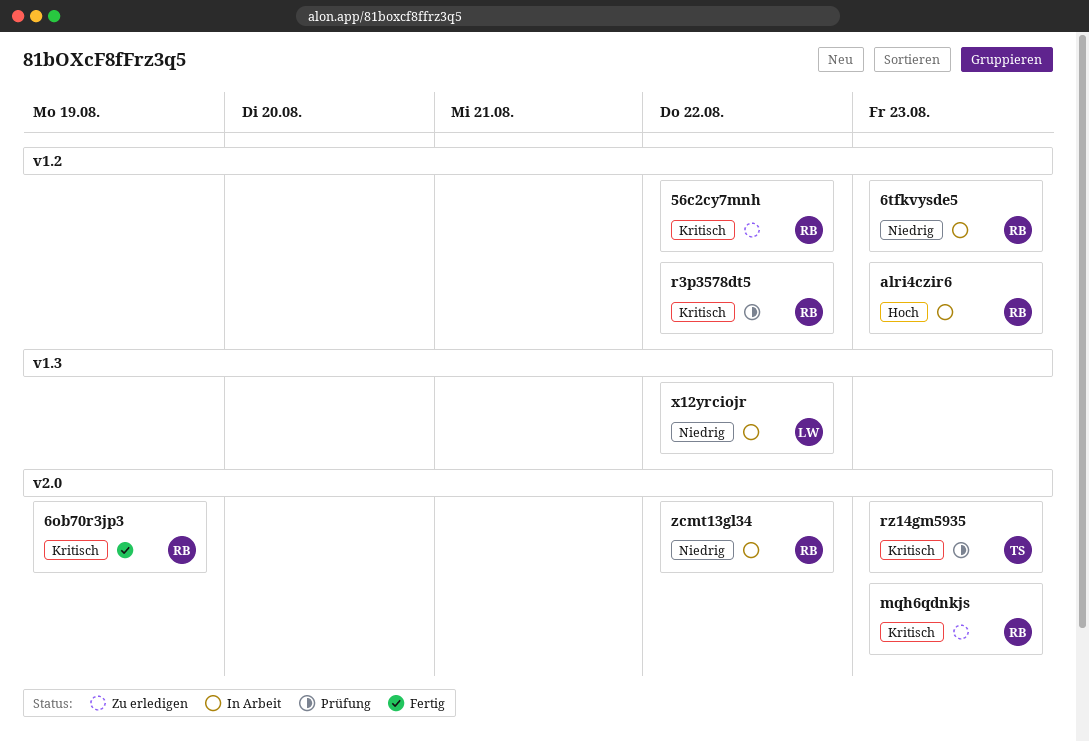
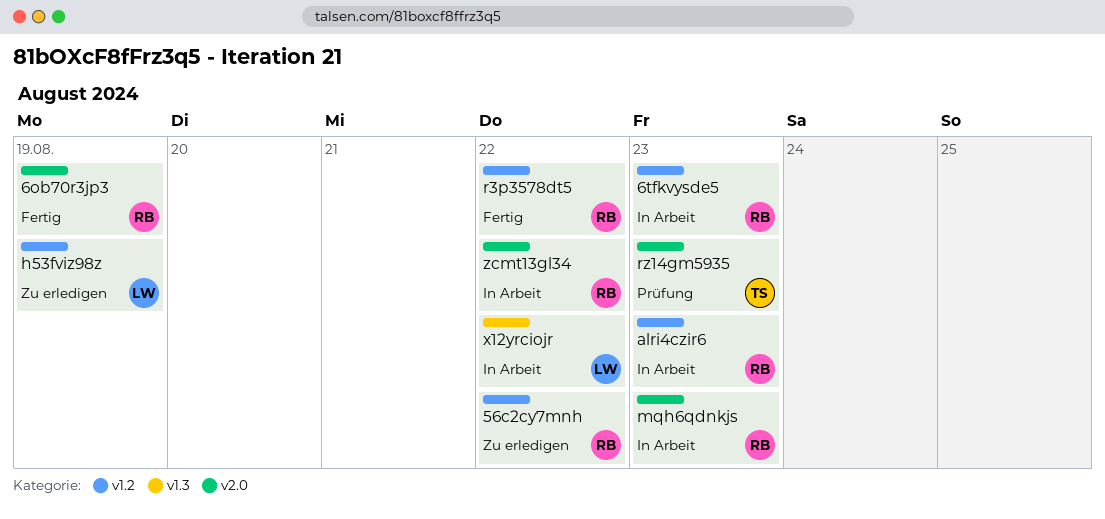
h53fviz98z: none -> present
mqh6qdnkjs, status: Zu erledigen -> In Arbeit
r3p3578dt5, status: Prüfung -> Fertig

